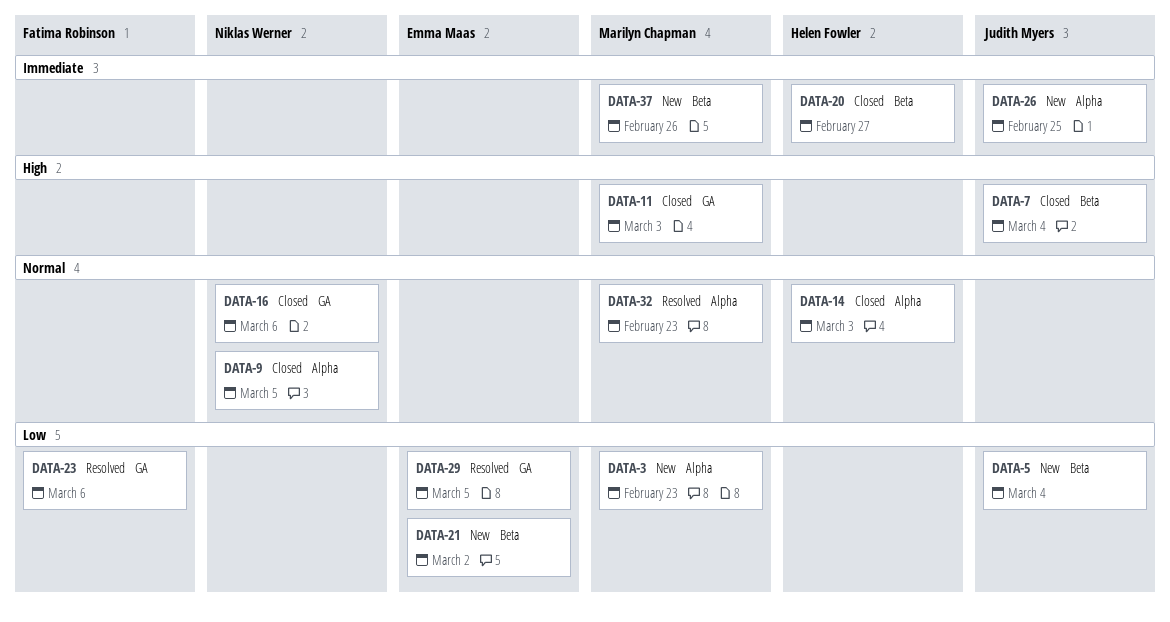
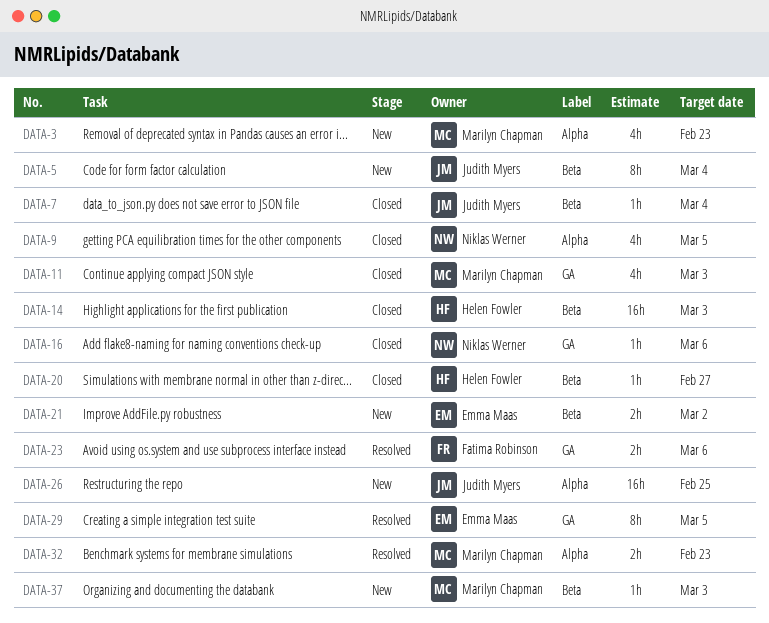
DATA-14, label: Alpha -> Beta
DATA-37, due: Feb 26 -> Mar 3

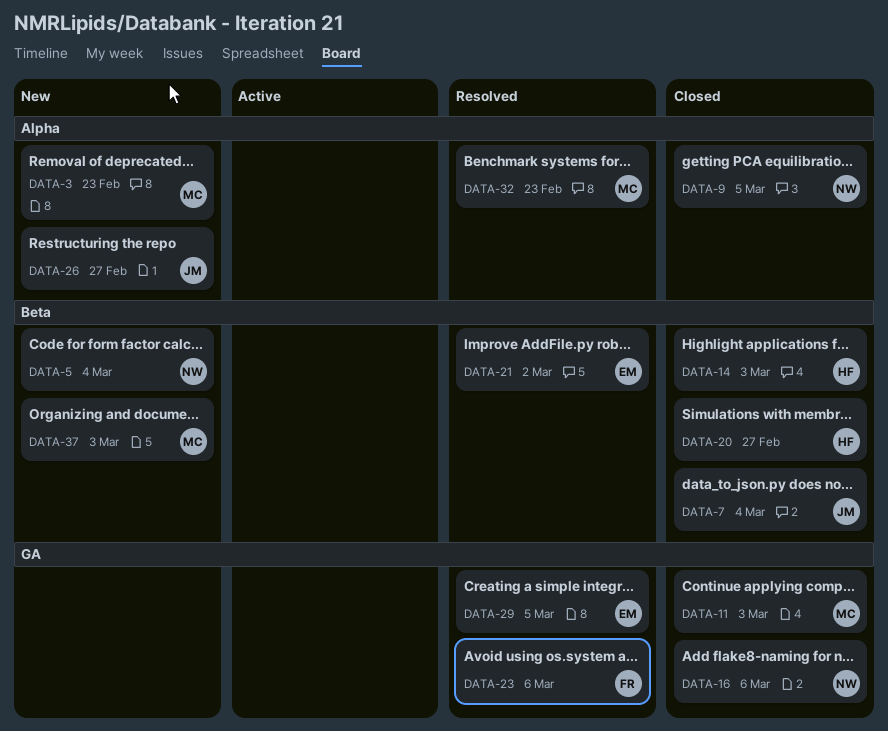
DATA-5, owner: Judith Myers -> Niklas Werner
DATA-21, status: New -> Resolved
DATA-26, due: Feb 25 -> Feb 27

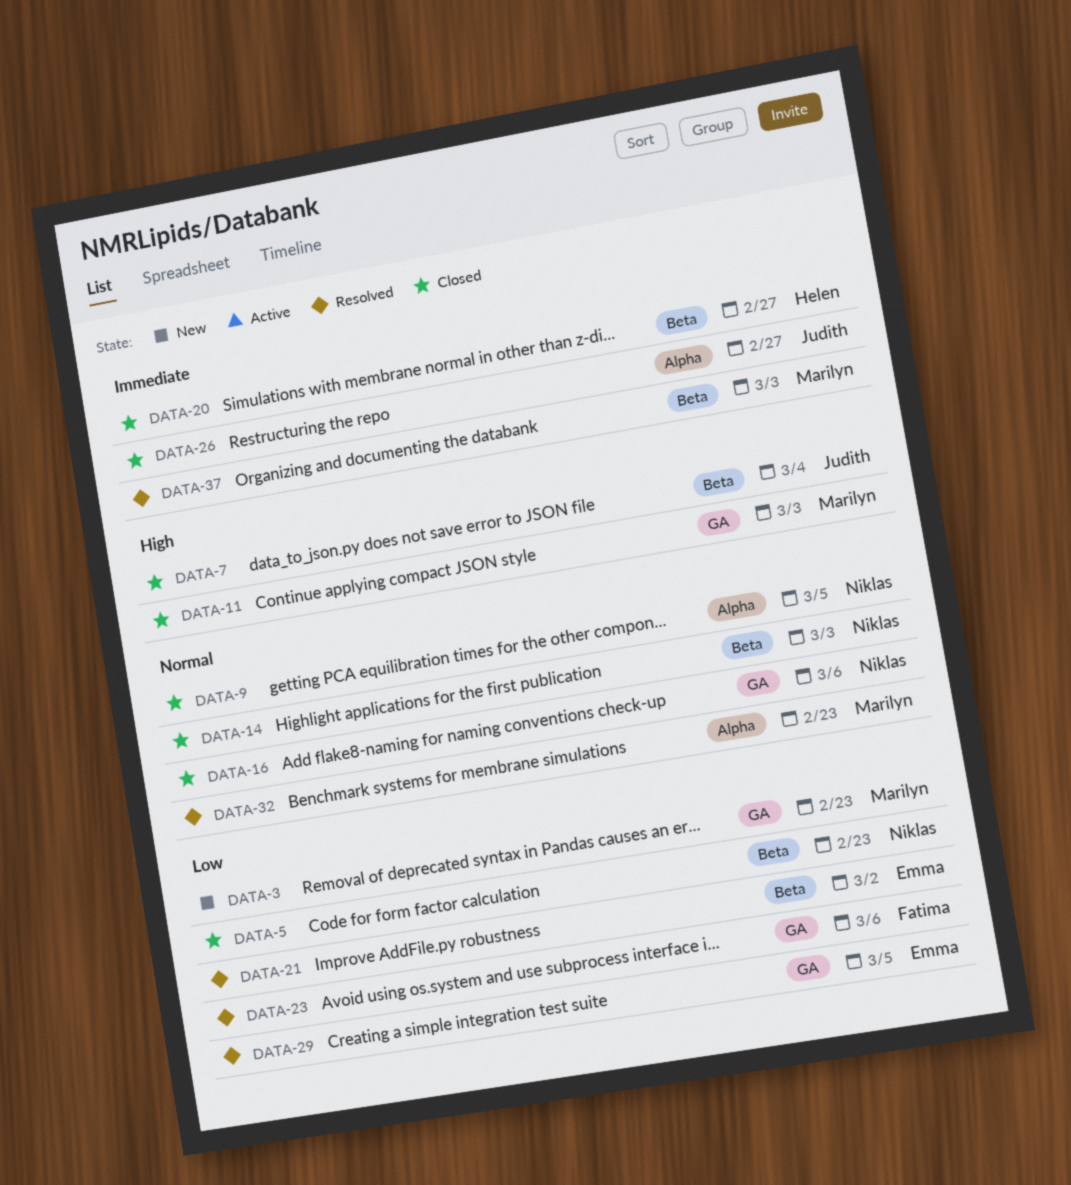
DATA-3, label: Alpha -> GA
DATA-5, status: New -> Closed
DATA-5, due: Mar 4 -> Feb 23
DATA-14, owner: Helen -> Niklas
DATA-26, status: New -> Closed
DATA-37, status: New -> Resolved

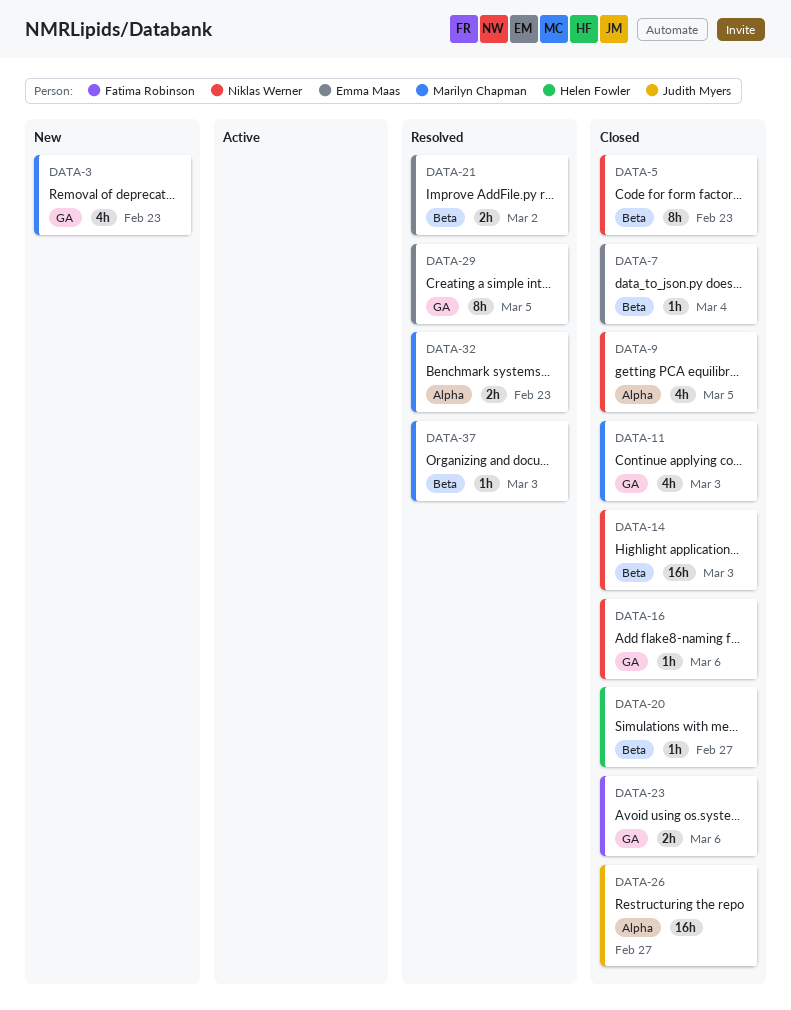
DATA-7, owner: Judith Myers -> Emma Maas
DATA-23, status: Resolved -> Closed

